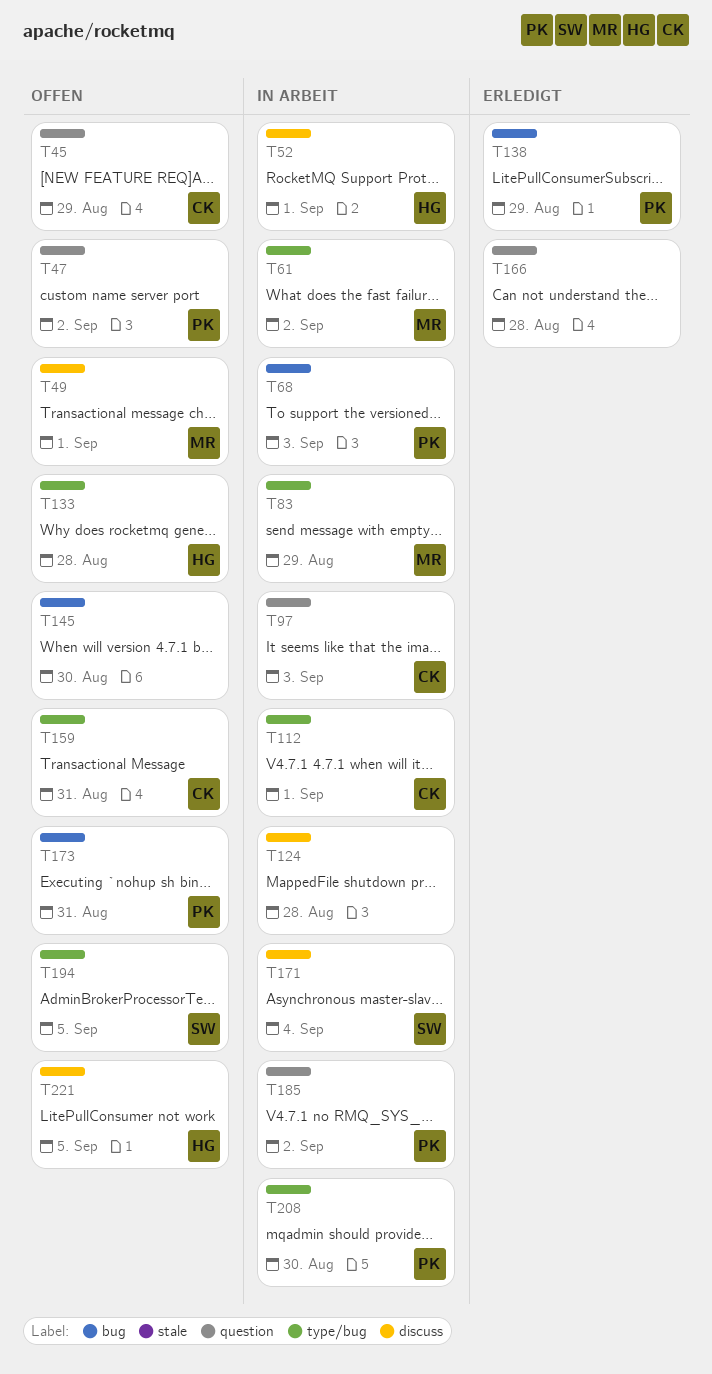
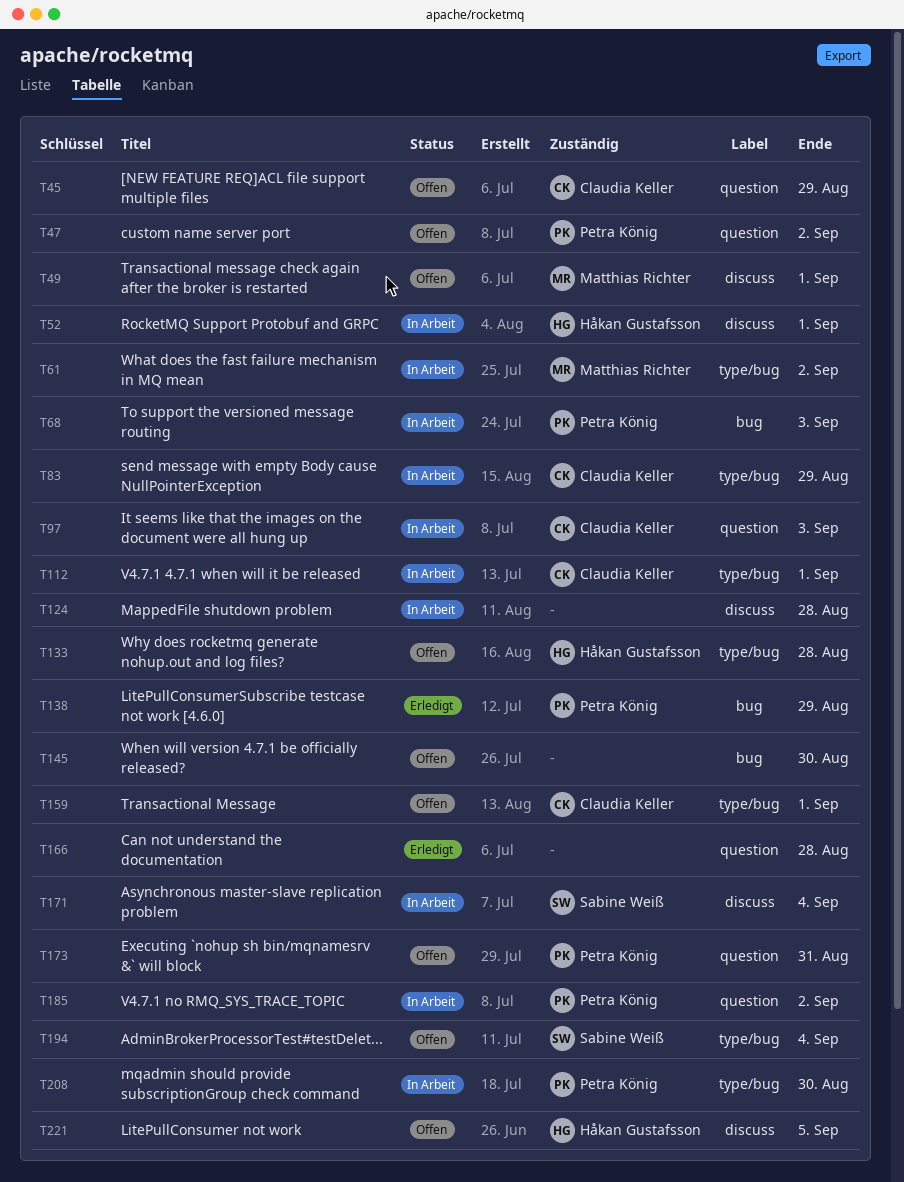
T83, owner: Matthias Richter -> Claudia Keller
T159, due: Aug 31 -> Sep 1
T173, label: bug -> question
T194, due: Sep 5 -> Sep 4

